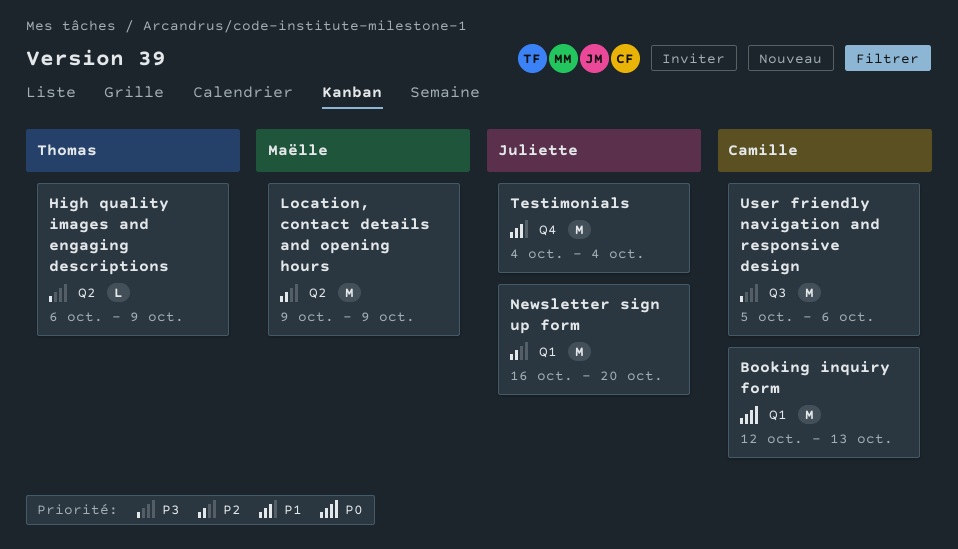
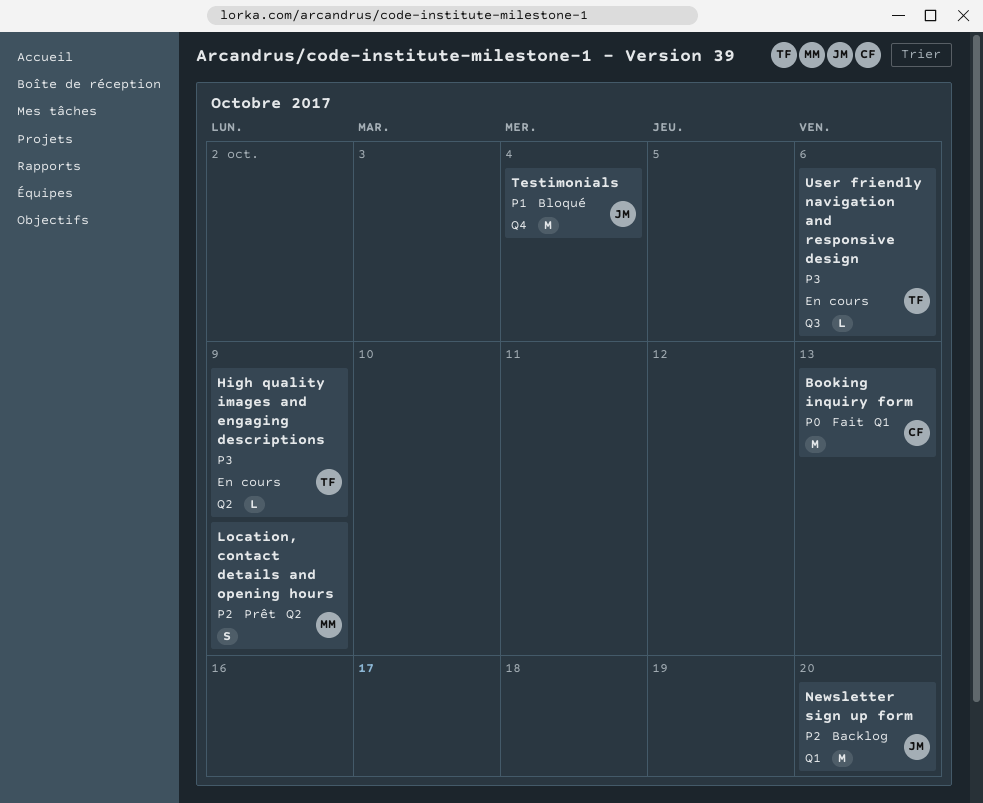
Location, contact details and opening hours, estimate: M -> S
User friendly navigation and responsive design, owner: Camille -> Thomas
User friendly navigation and responsive design, estimate: M -> L

